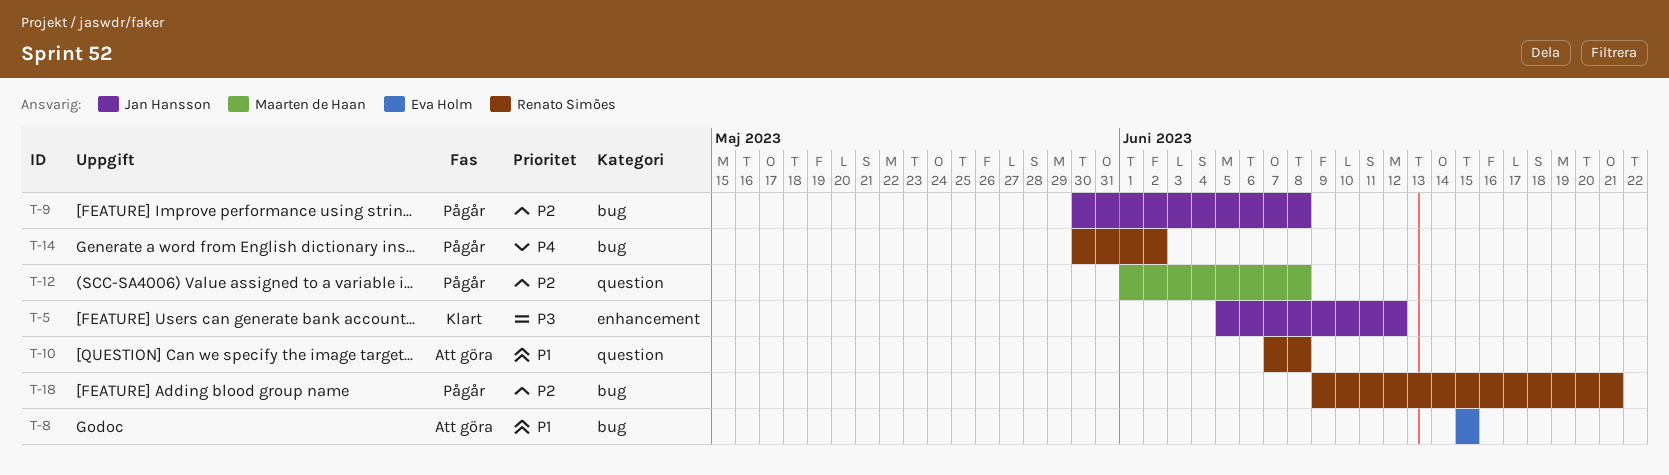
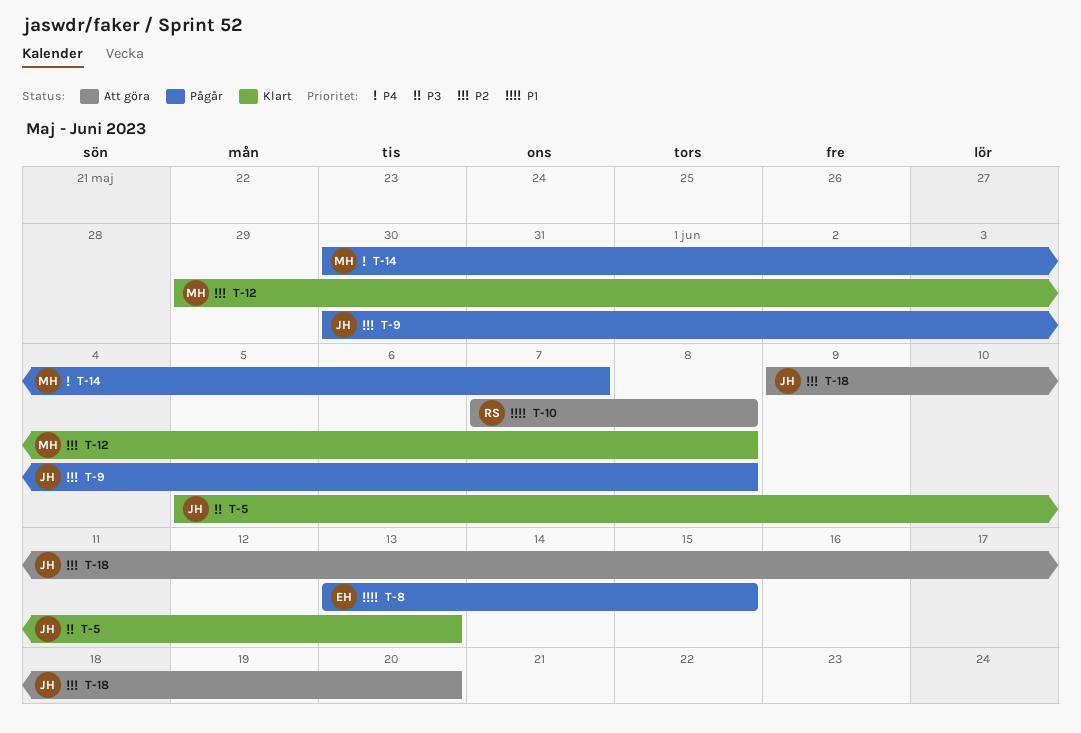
T-5, due: Jun 12 -> Jun 13
T-8, status: Att göra -> Pågår
T-8, start: Jun 15 -> Jun 13
T-12, status: Pågår -> Klart
T-12, start: Jun 1 -> May 29
T-14, owner: Renato Simões -> Maarten de Haan
T-14, due: Jun 2 -> Jun 7
T-18, status: Pågår -> Att göra
T-18, owner: Renato Simões -> Jan Hansson
T-18, due: Jun 21 -> Jun 20

